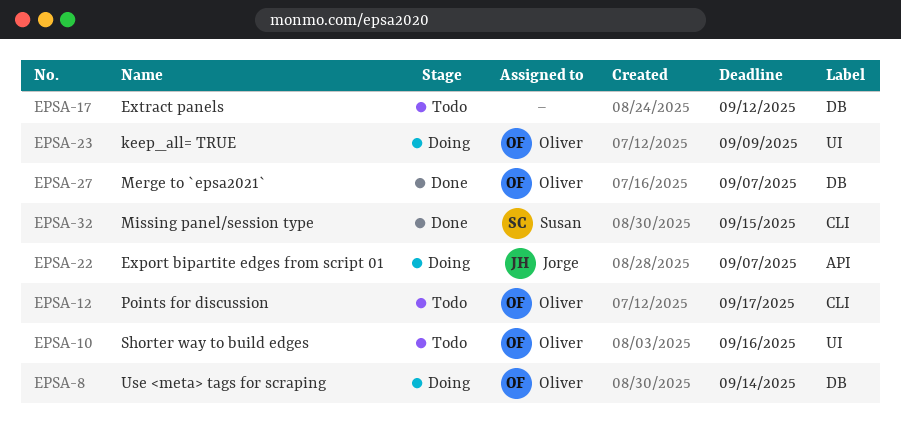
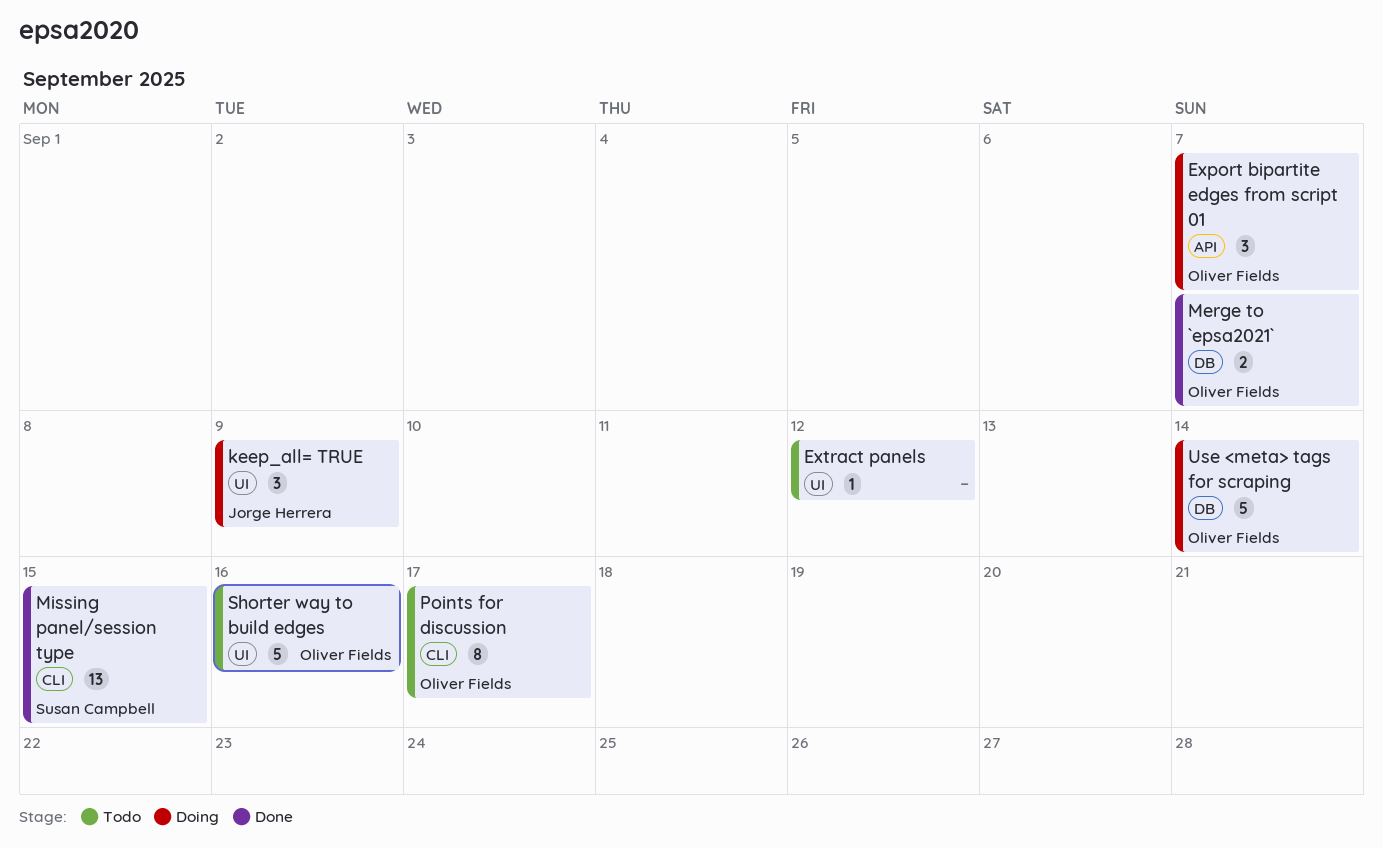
Export bipartite edges from script 01, owner: Jorge Herrera -> Oliver Fields
Extract panels, label: DB -> UI
keep_all= TRUE, owner: Oliver Fields -> Jorge Herrera

